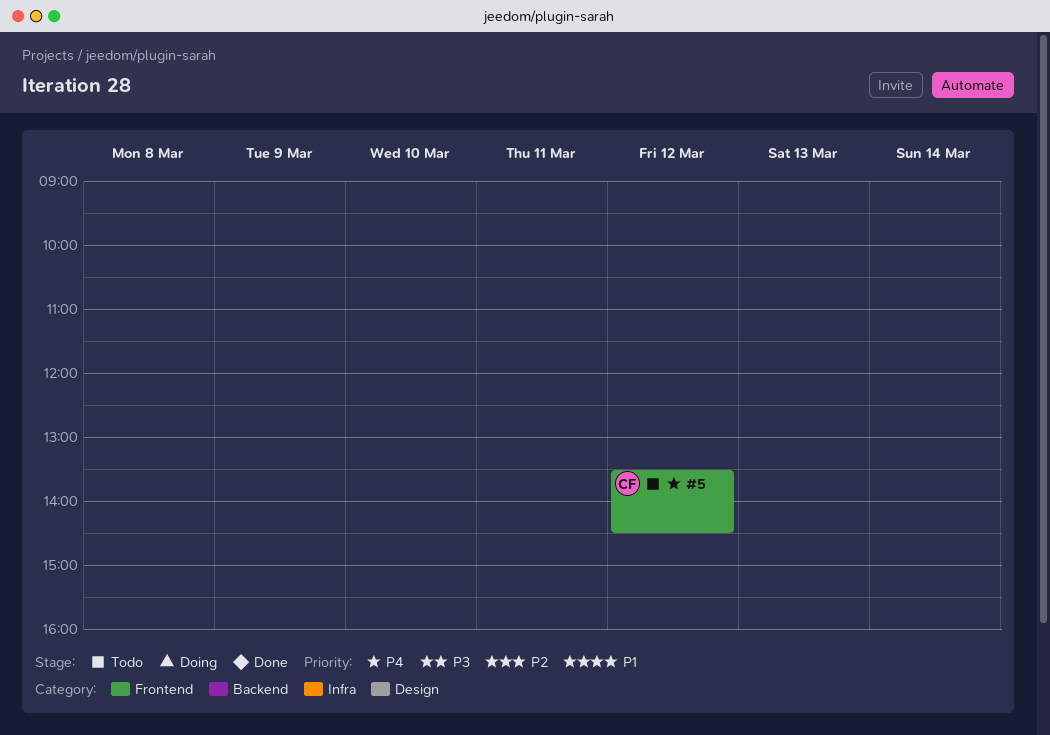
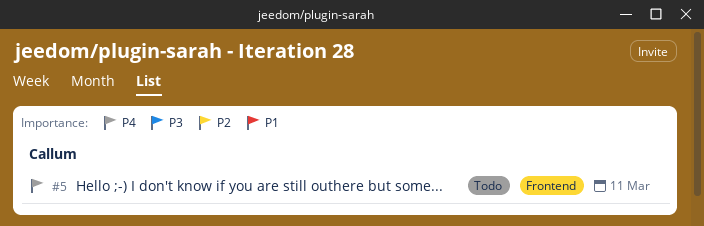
#5, day: Mar 12 -> Mar 11

